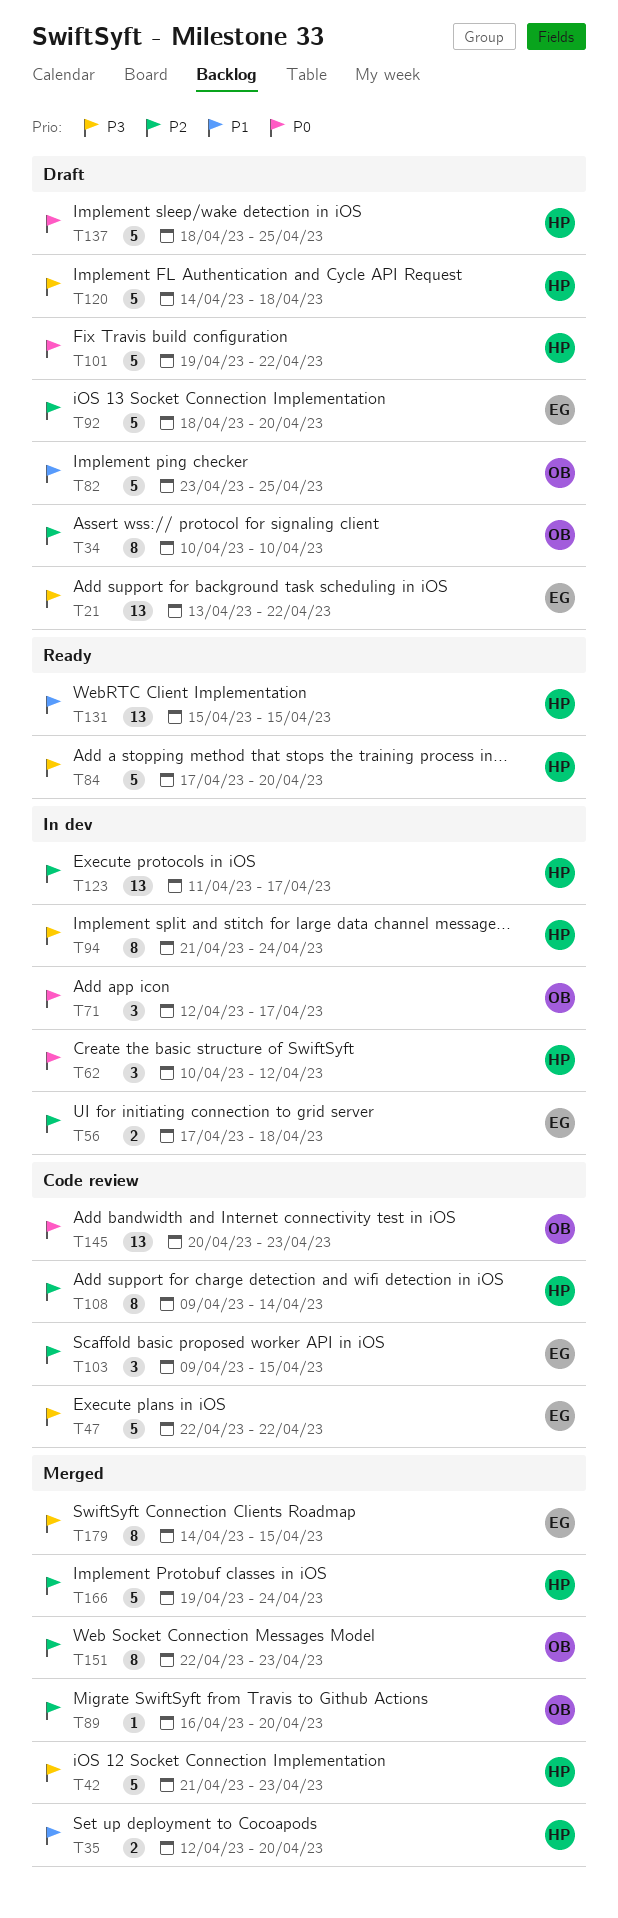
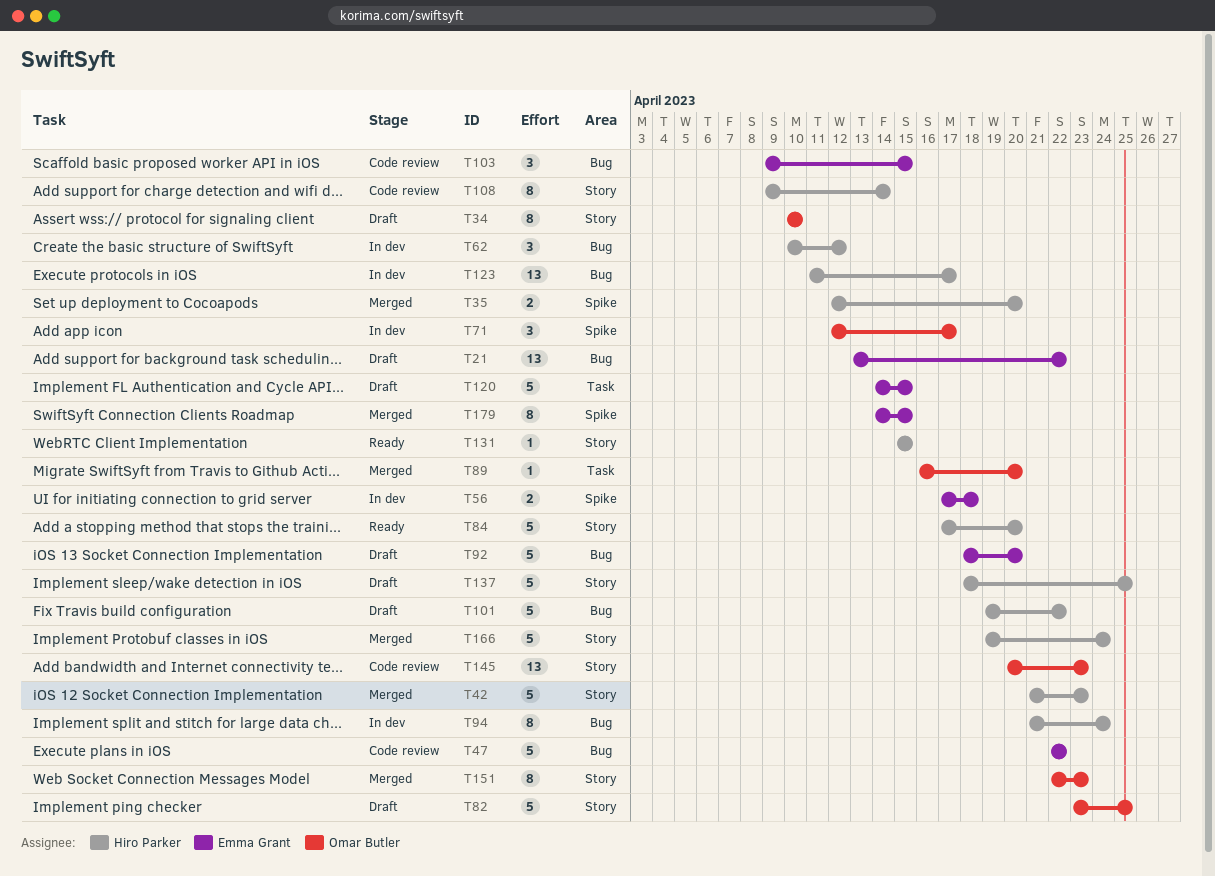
T120, owner: Hiro Parker -> Emma Grant
T120, due: Apr 18 -> Apr 15
T131, estimate: 13 -> 1

